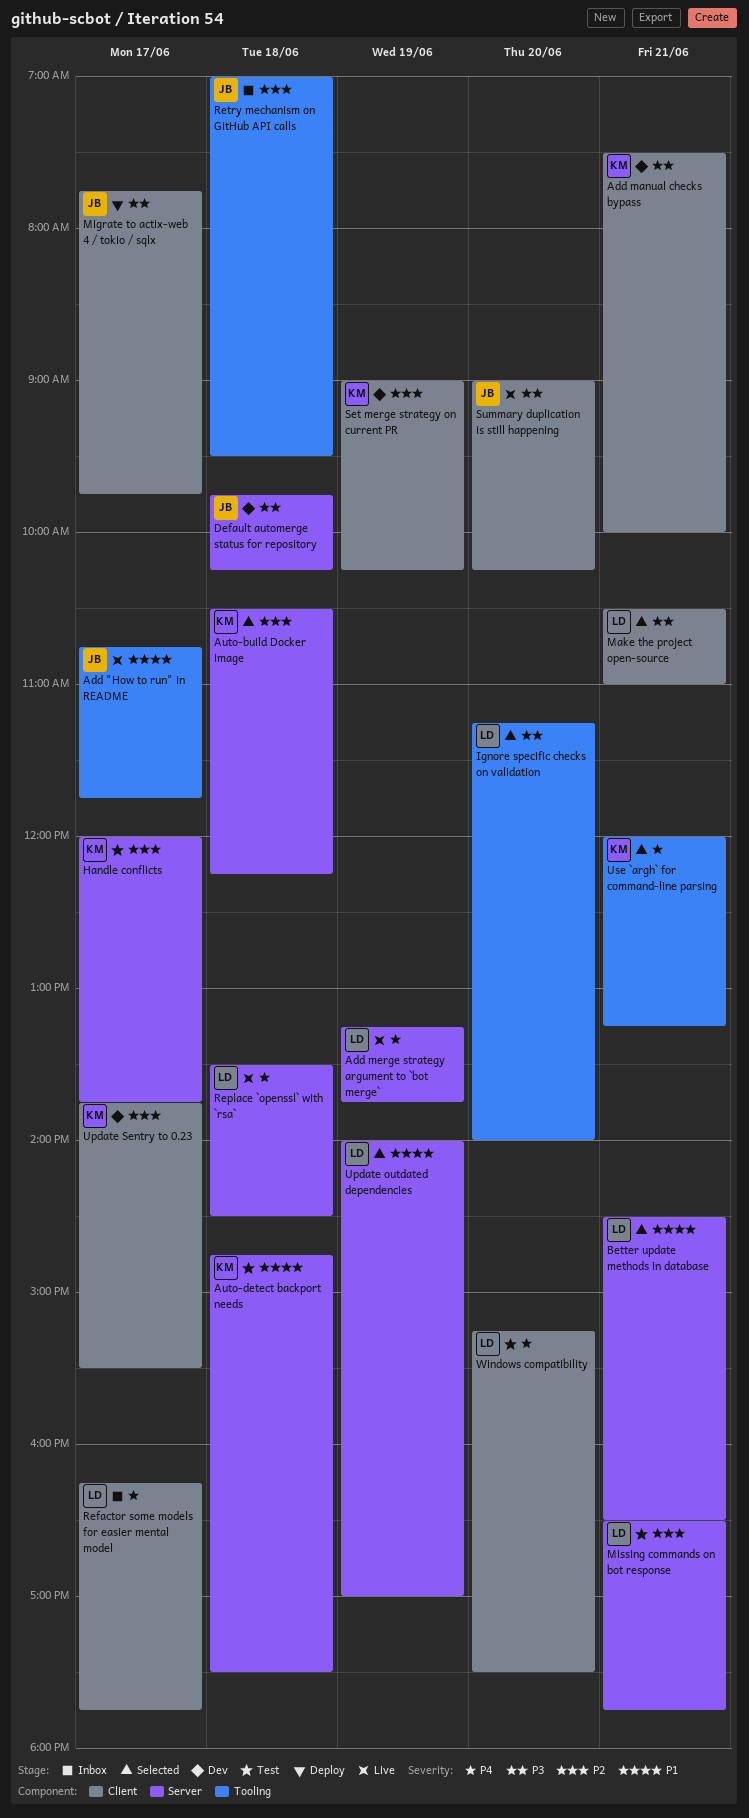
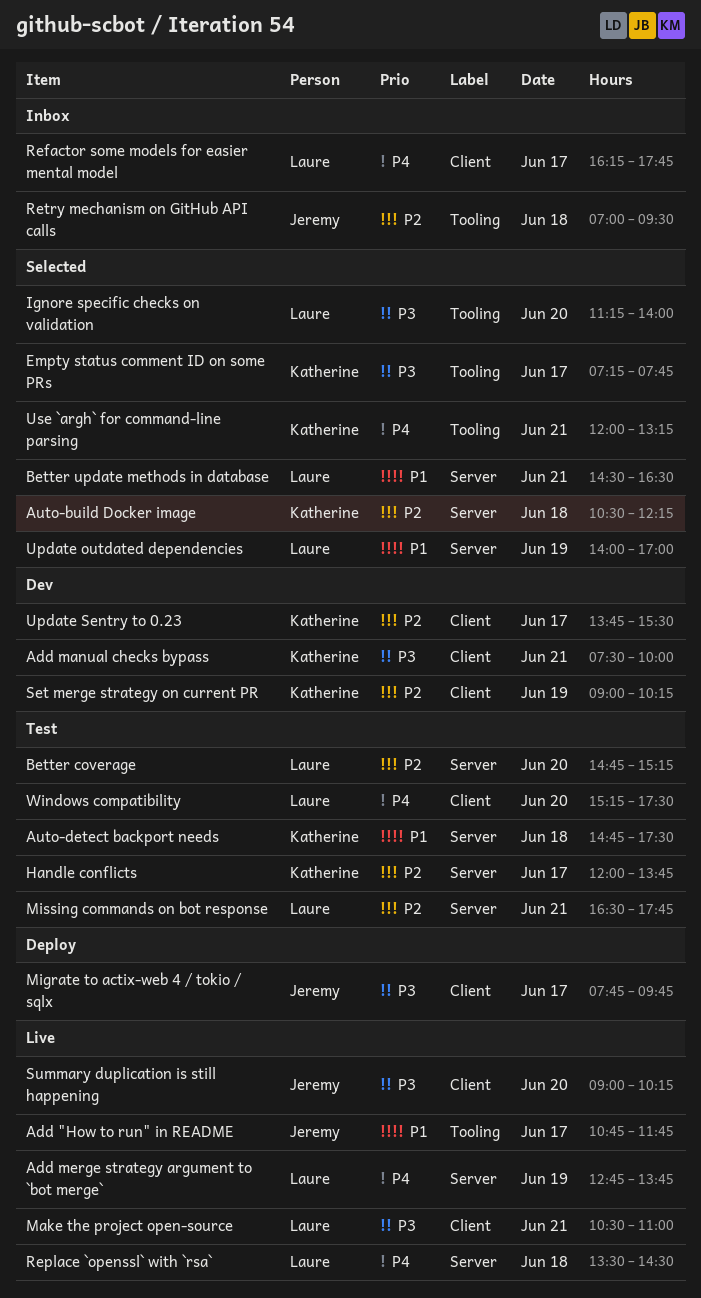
Add merge strategy argument to `bot merge`, begins: 13:15 -> 12:45
Better coverage: none -> present
Default automerge status for repository: present -> none
Empty status comment ID on some PRs: none -> present
Make the project open-source, status: Selected -> Live

